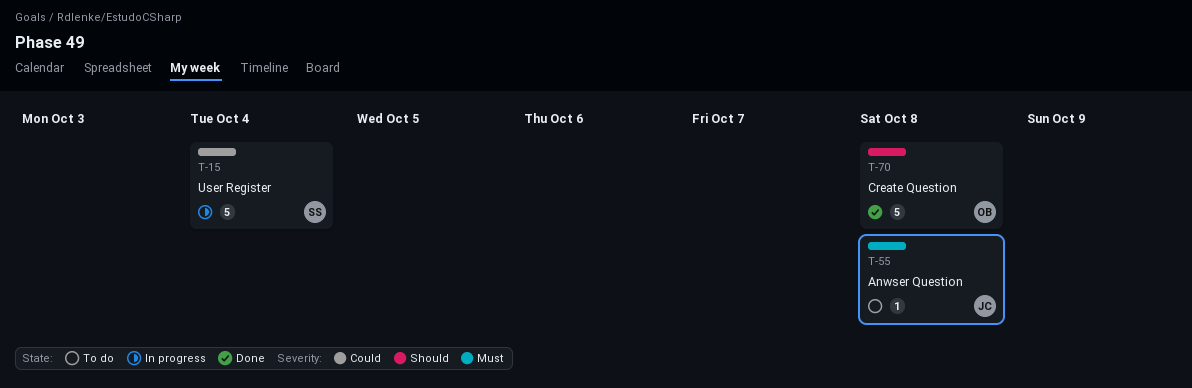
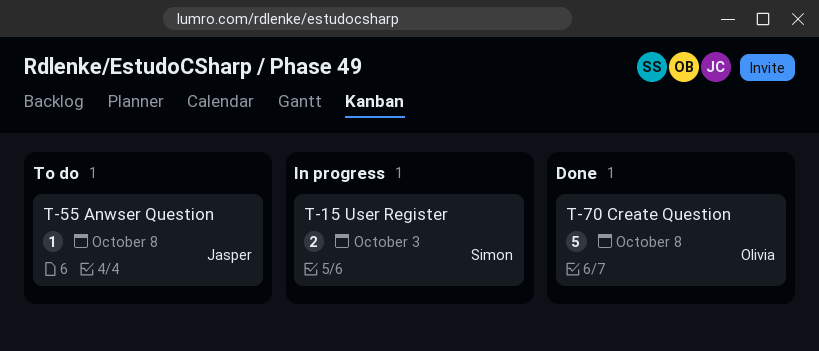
T-15, estimate: 5 -> 2
T-15, due: Oct 4 -> Oct 3

